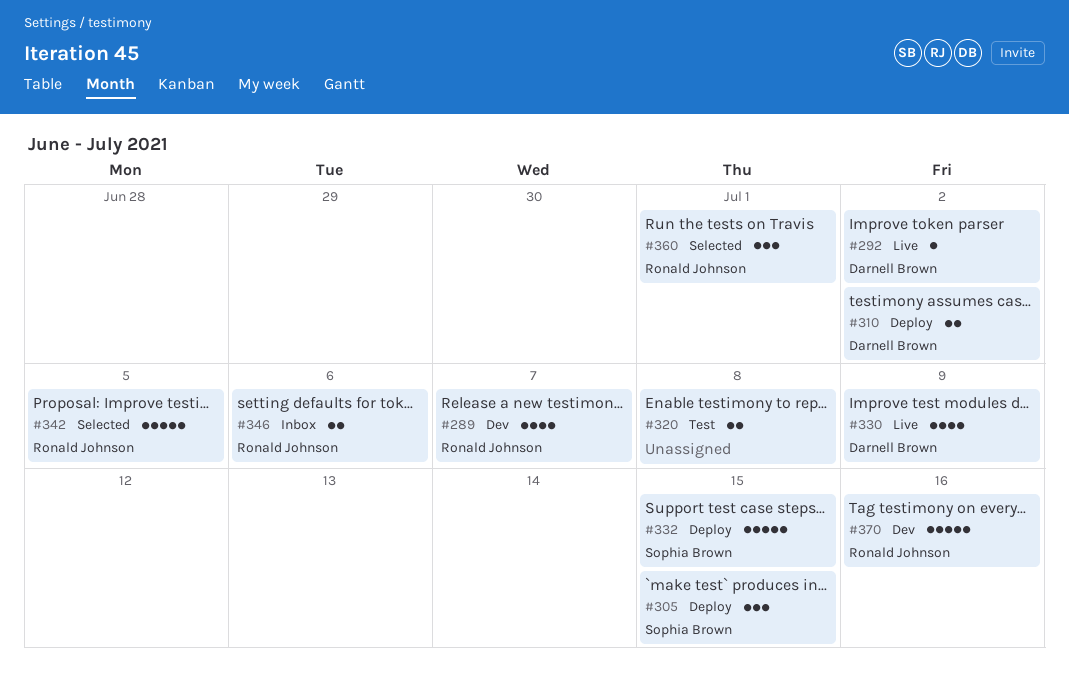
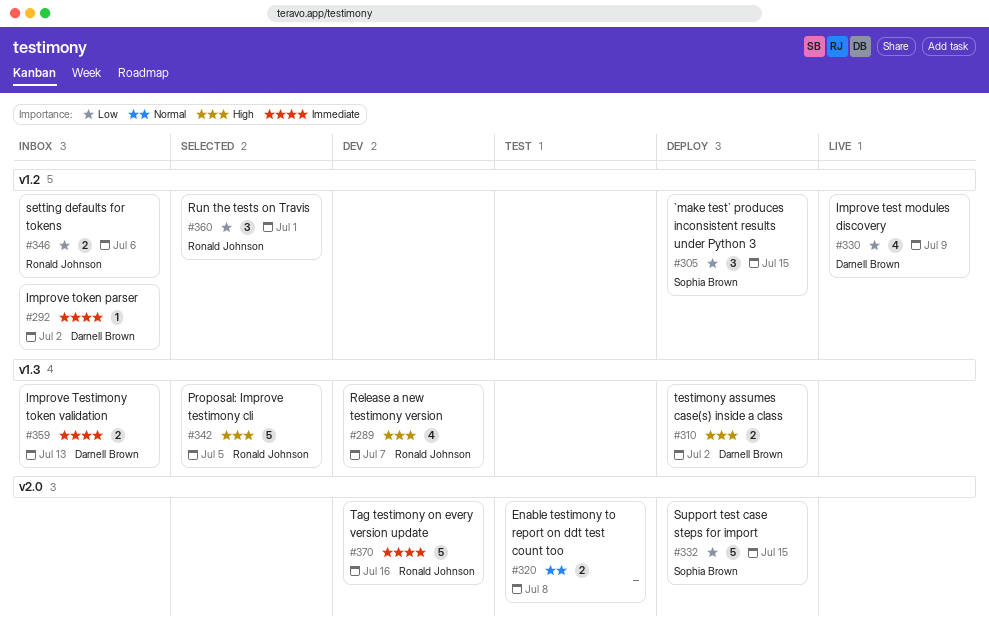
#292, status: Live -> Inbox
#359: none -> present

